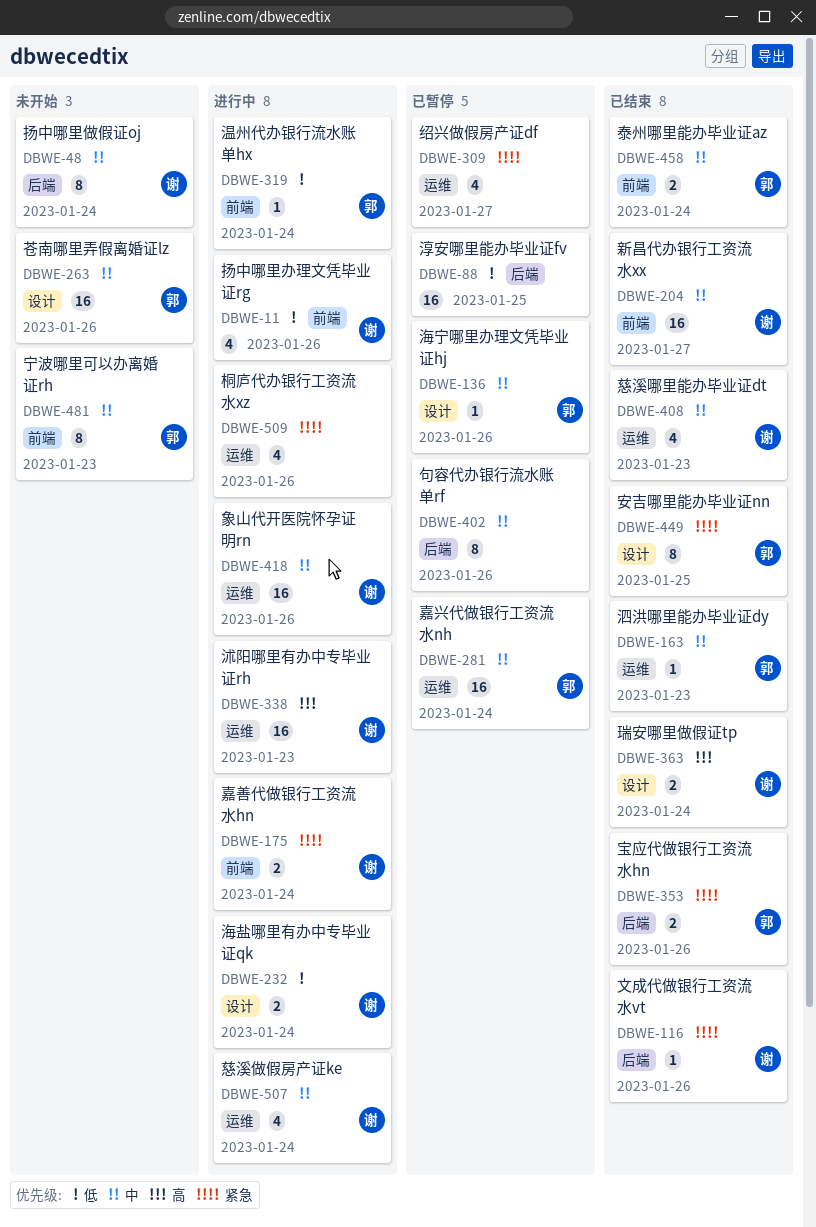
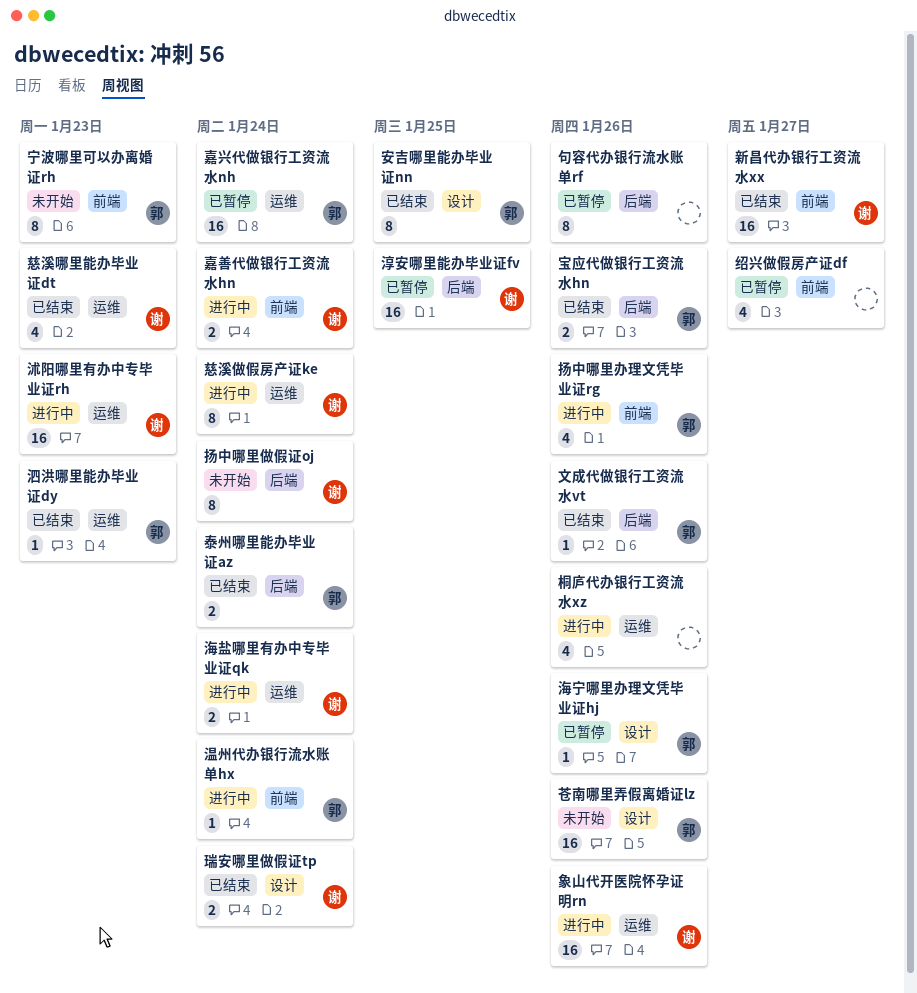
慈溪做假房产证ke, estimate: 4 -> 8
扬中哪里办理文凭毕业证rg, owner: 谢 -> 郭
文成代做银行工资流水vt, owner: 谢 -> 郭
泰州哪里能办毕业证az, label: 前端 -> 后端
海盐哪里有办中专毕业证qk, label: 设计 -> 运维
淳安哪里能办毕业证fv, owner: none -> 谢
绍兴做假房产证df, label: 运维 -> 前端

